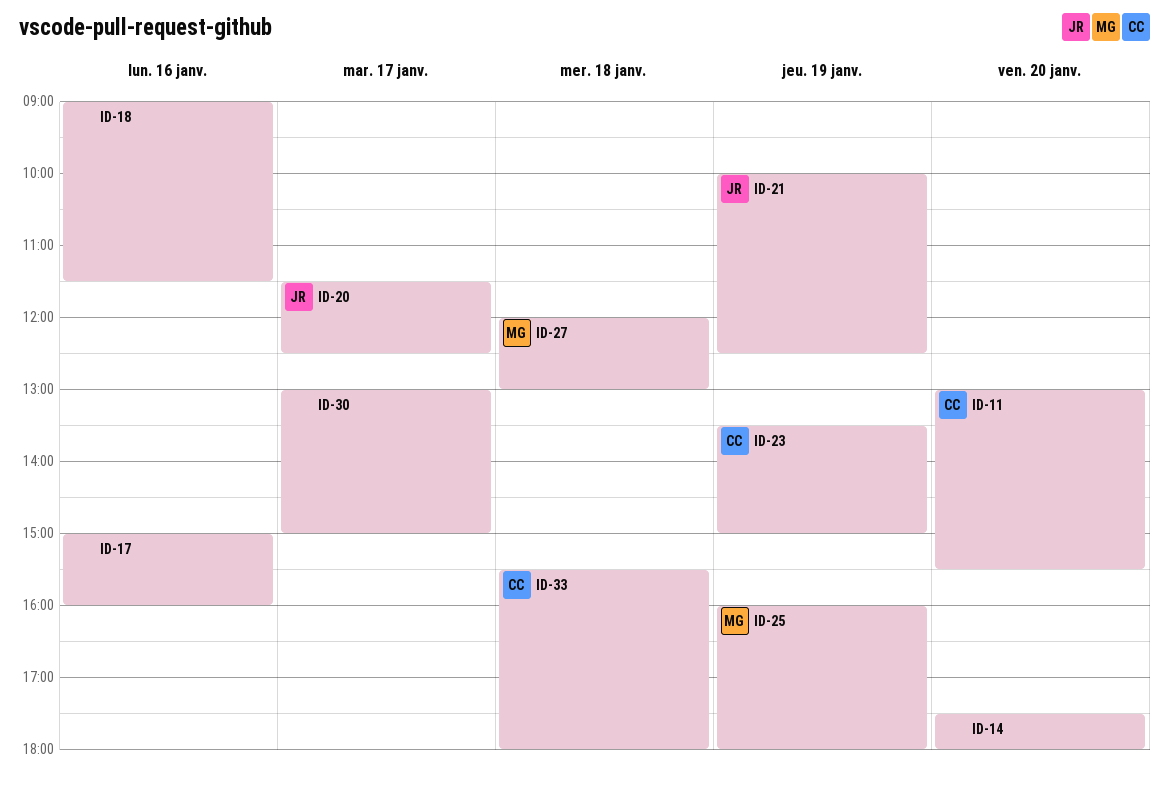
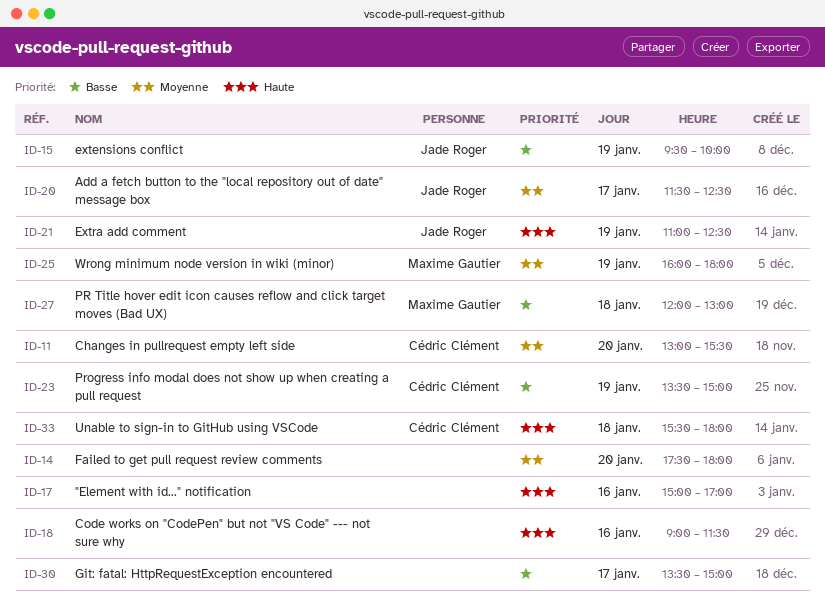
ID-15: none -> present
ID-17, ends: 16:00 -> 17:00
ID-21, begins: 10:00 -> 11:00
ID-30, begins: 13:00 -> 13:30

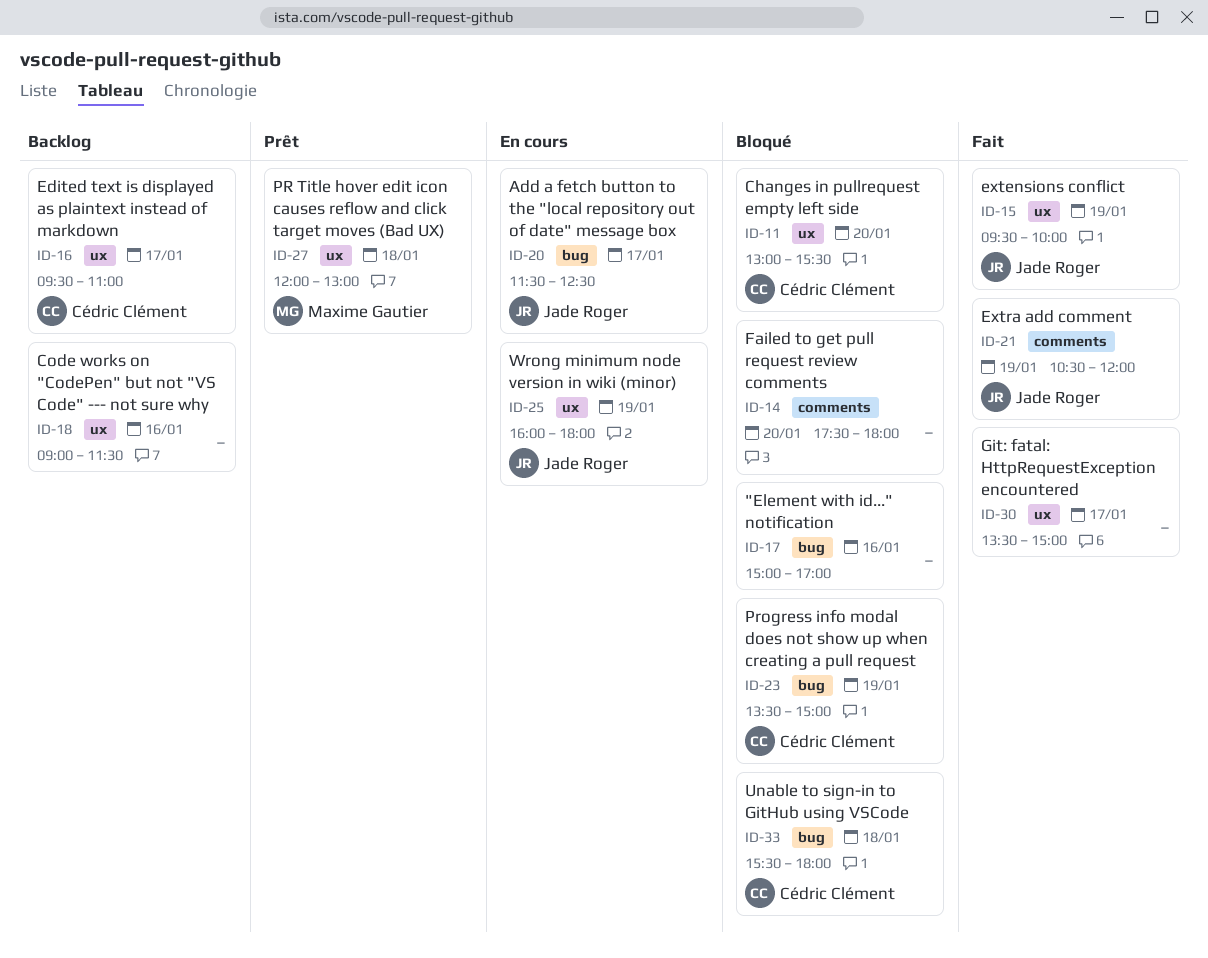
ID-16: none -> present
ID-21, begins: 11:00 -> 10:30
ID-21, ends: 12:30 -> 12:00
ID-25, owner: Maxime Gautier -> Jade Roger

